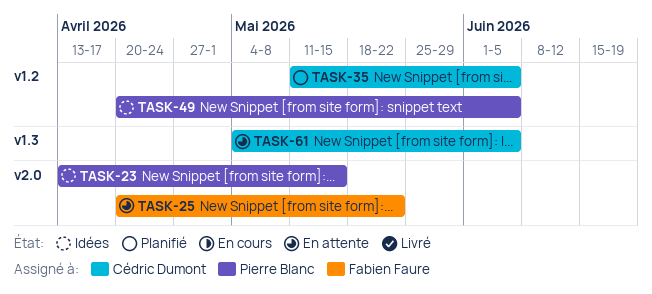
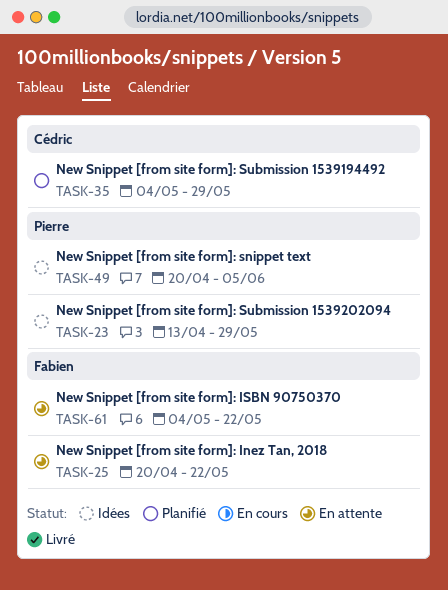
TASK-23, due: May 15 -> May 29
TASK-35, start: May 11 -> May 4
TASK-35, due: Jun 5 -> May 29
TASK-61, owner: Cédric Dumont -> Fabien Faure
TASK-61, due: Jun 5 -> May 22

